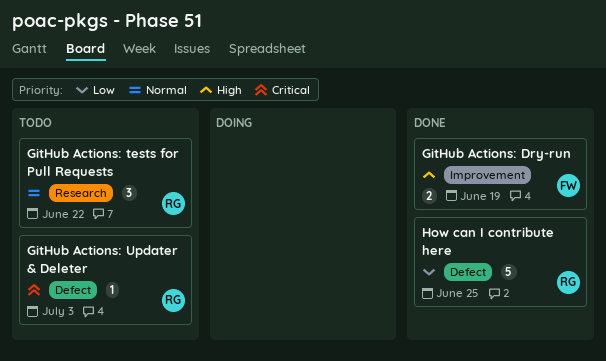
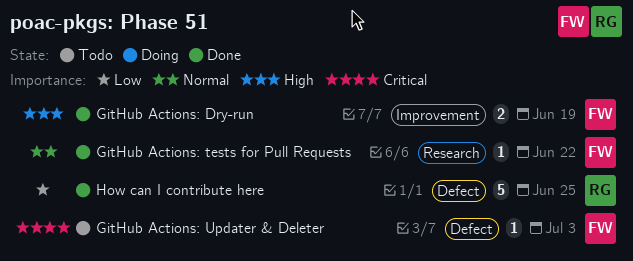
GitHub Actions: tests for Pull Requests, status: Todo -> Done
GitHub Actions: tests for Pull Requests, owner: RG -> FW
GitHub Actions: tests for Pull Requests, estimate: 3 -> 1
GitHub Actions: Updater & Deleter, owner: RG -> FW

